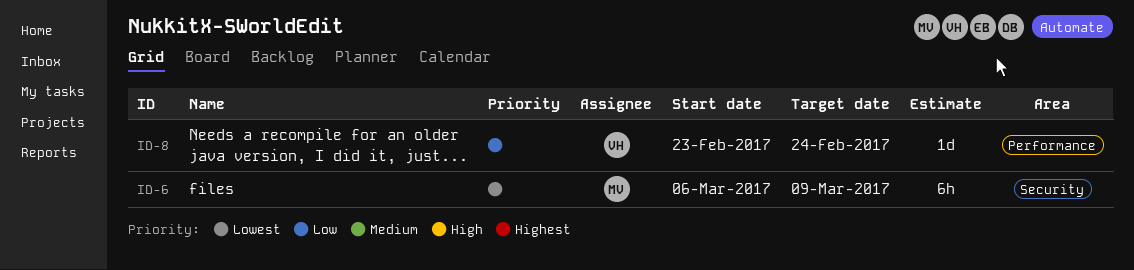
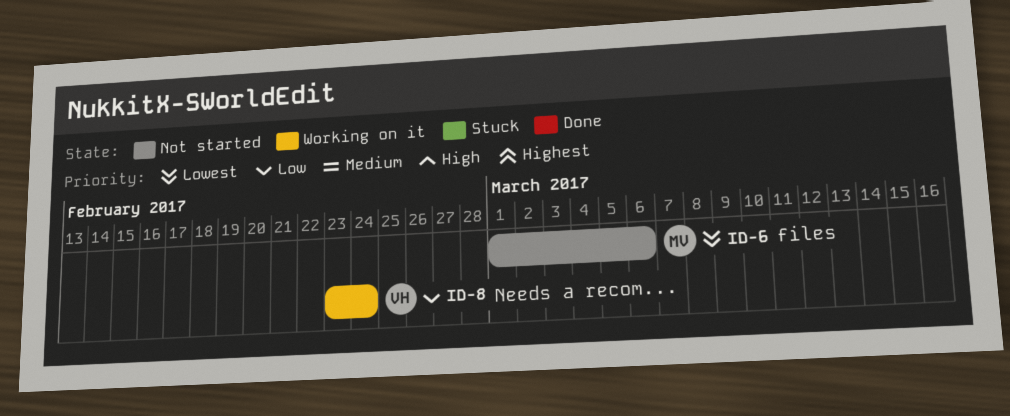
ID-6, start: Mar 6 -> Mar 1
ID-6, due: Mar 9 -> Mar 6

